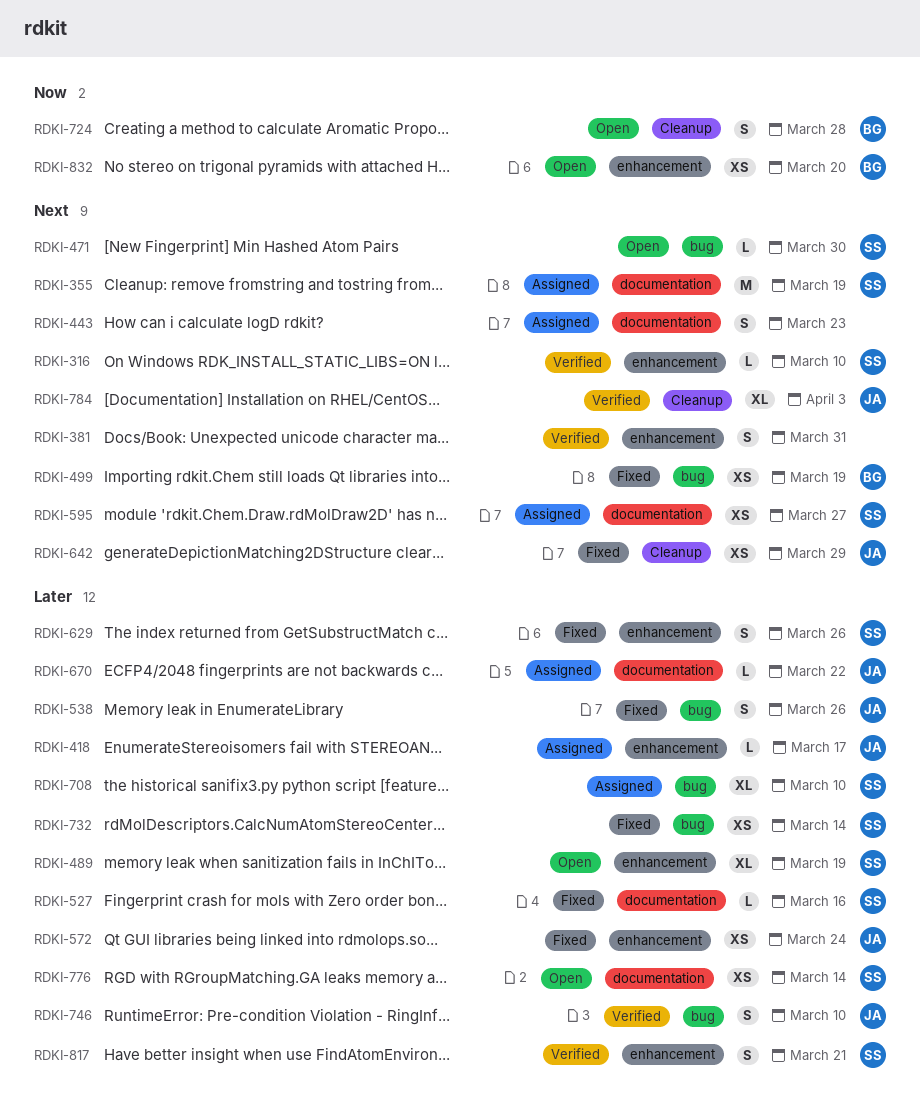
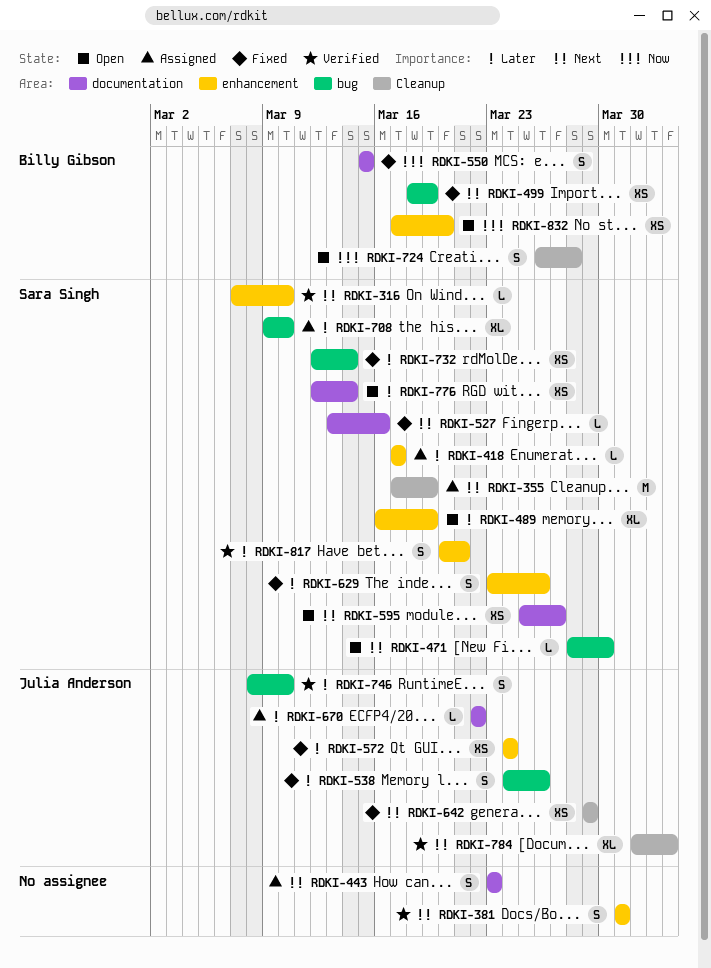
RDKI-355, label: documentation -> Cleanup
RDKI-418, owner: Julia Anderson -> Sara Singh
RDKI-527, priority: Later -> Next
RDKI-550: none -> present
RDKI-595, status: Assigned -> Open

